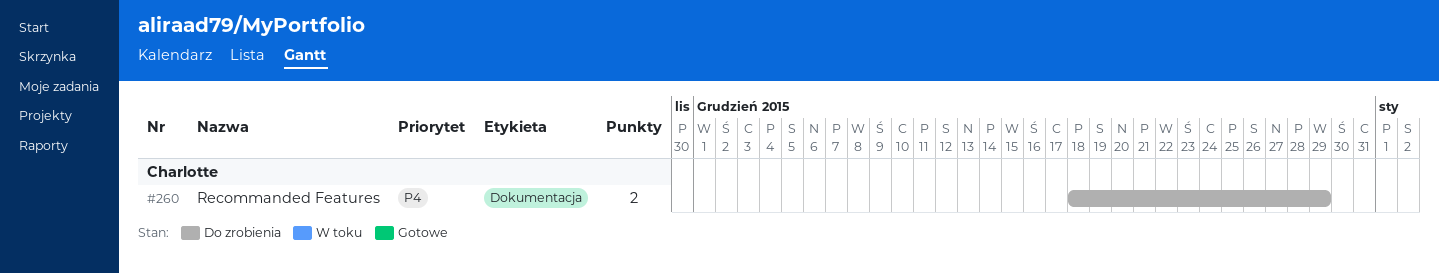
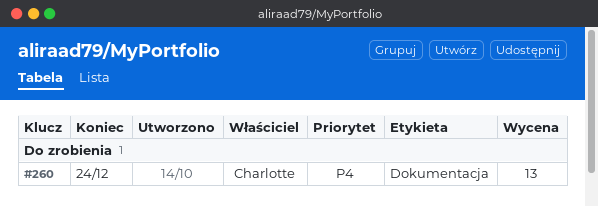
#260, estimate: 2 -> 13
#260, due: Dec 29 -> Dec 24

